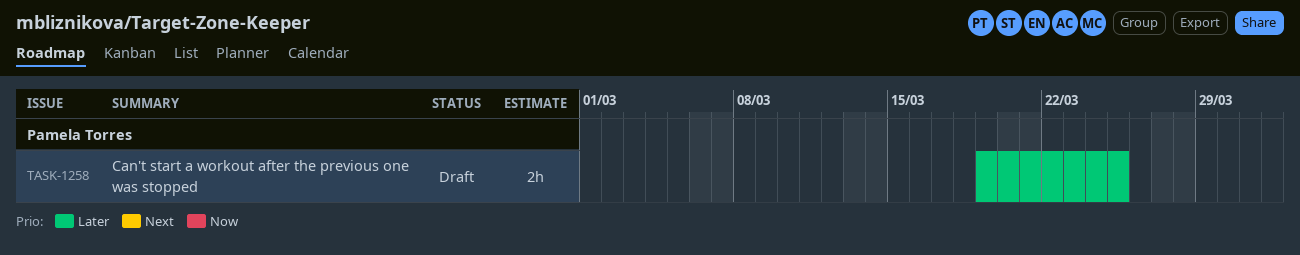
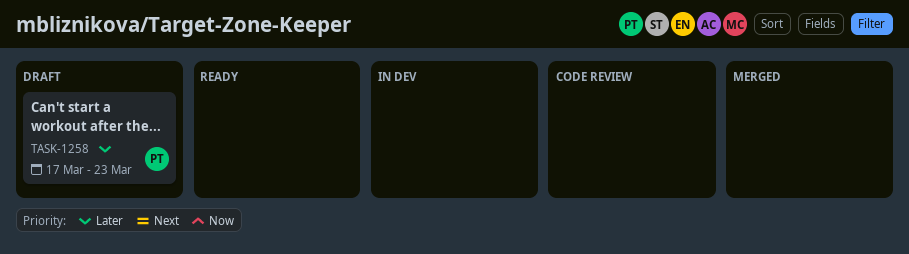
TASK-1258, start: Mar 19 -> Mar 17
TASK-1258, due: Mar 25 -> Mar 23

